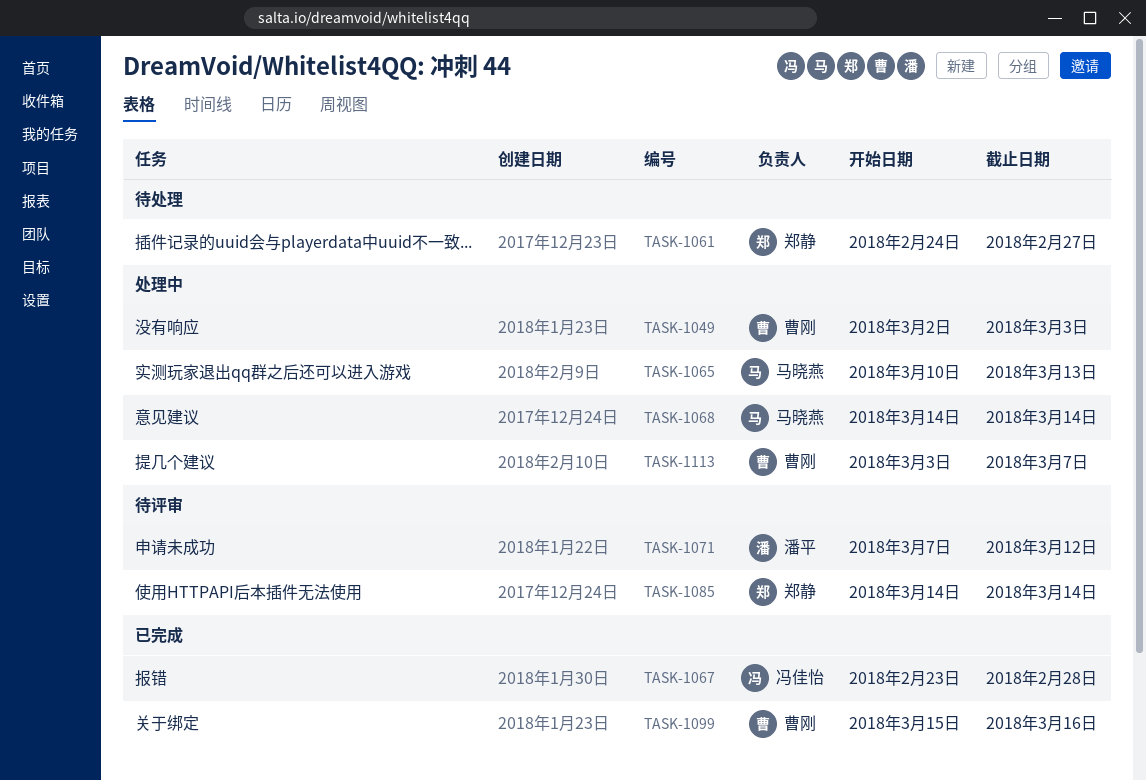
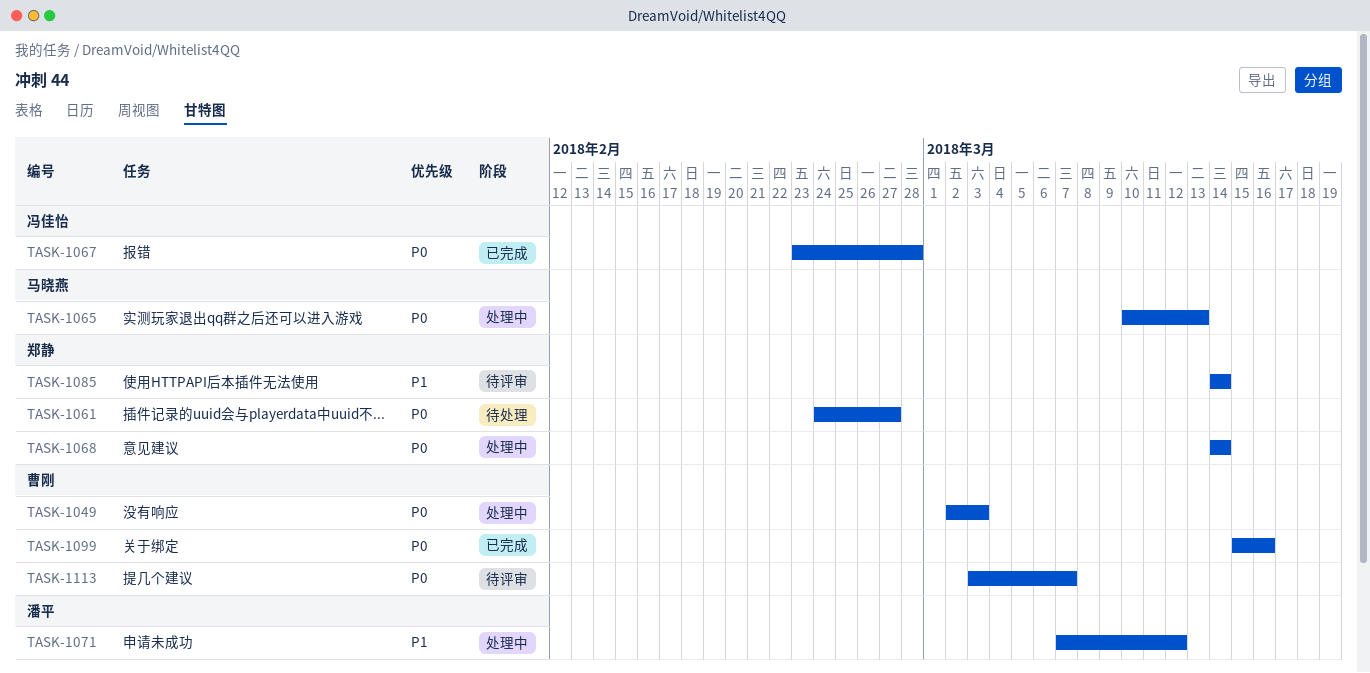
TASK-1068, owner: 马晓燕 -> 郑静
TASK-1071, status: 待评审 -> 处理中
TASK-1113, status: 处理中 -> 待评审

